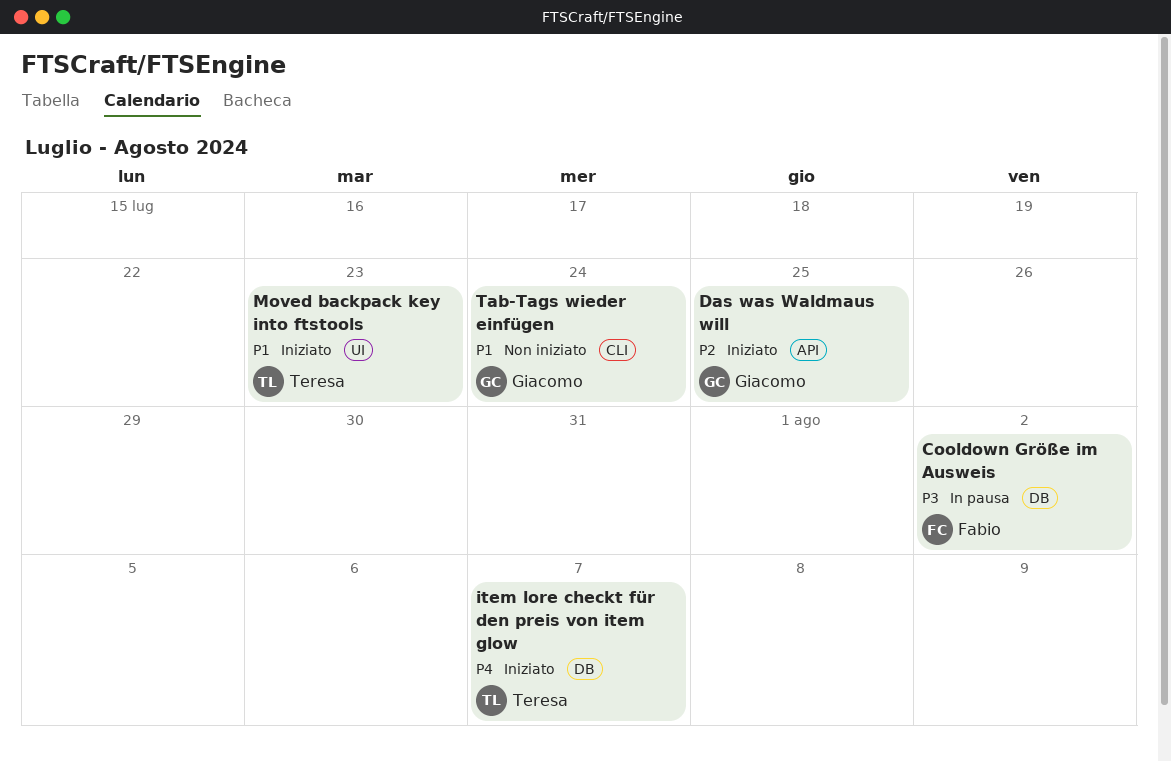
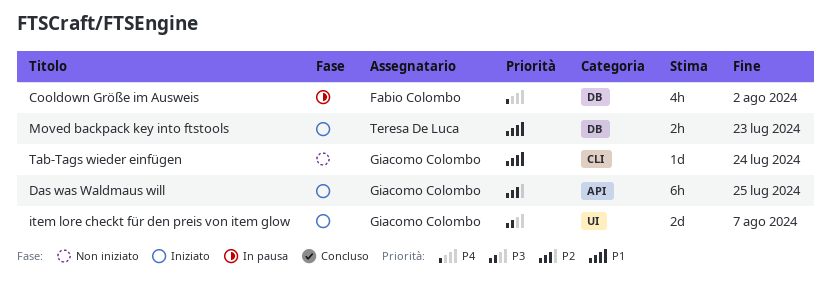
Cooldown Größe im Ausweis, priority: P3 -> P4
item lore checkt für den preis von item glow, owner: Teresa De Luca -> Giacomo Colombo
item lore checkt für den preis von item glow, priority: P4 -> P3
item lore checkt für den preis von item glow, label: DB -> UI
Moved backpack key into ftstools, label: UI -> DB

